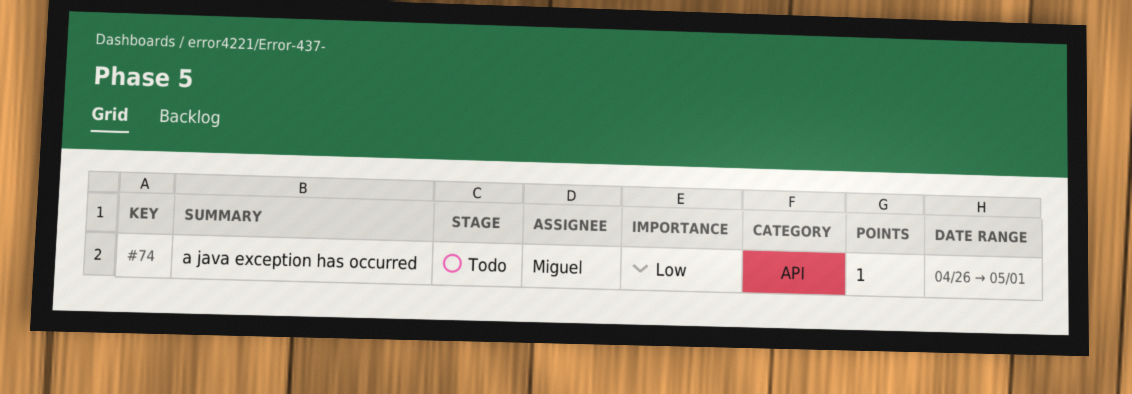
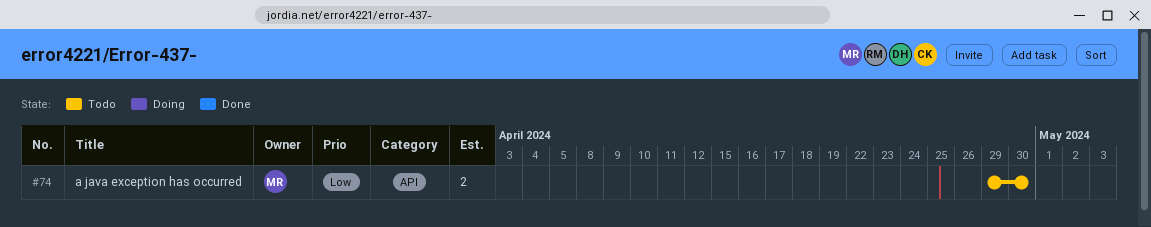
#74, estimate: 1 -> 2
#74, start: Apr 26 -> Apr 29
#74, due: May 1 -> Apr 30

